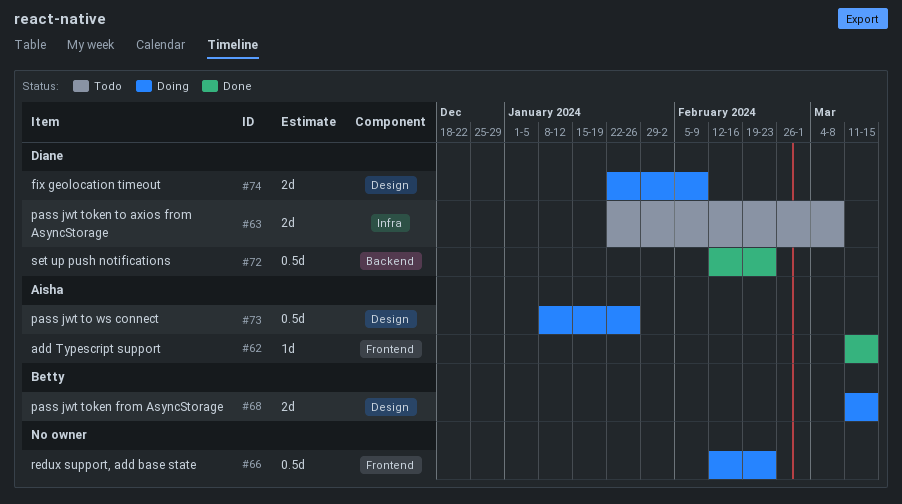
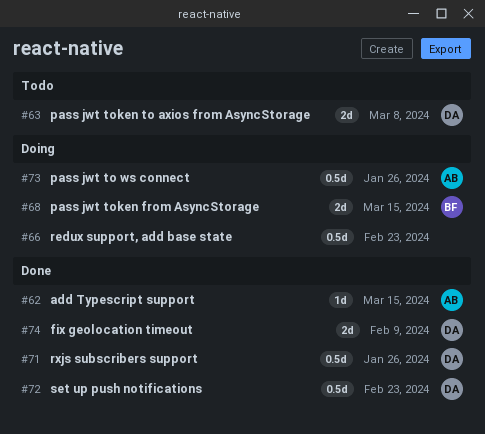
#71: none -> present
#74, status: Doing -> Done

